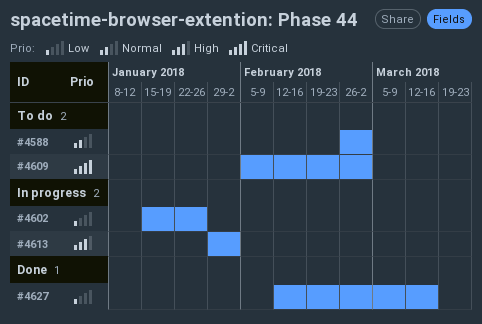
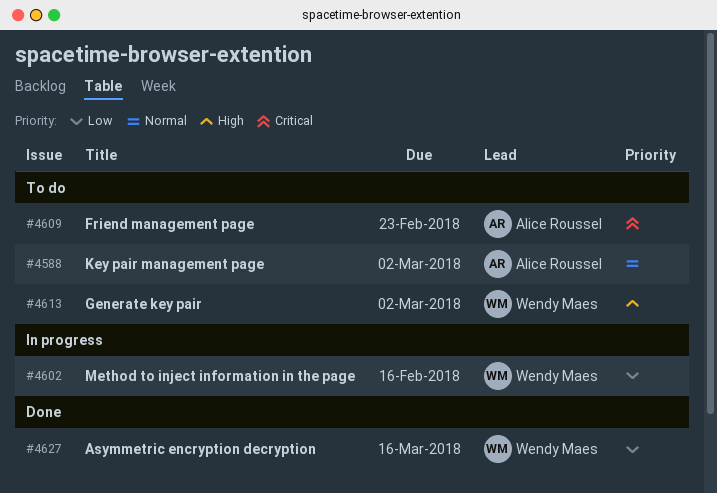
#4602, due: Jan 26 -> Feb 16
#4609, due: Mar 2 -> Feb 23
#4613, status: In progress -> To do
#4613, due: Feb 2 -> Mar 2

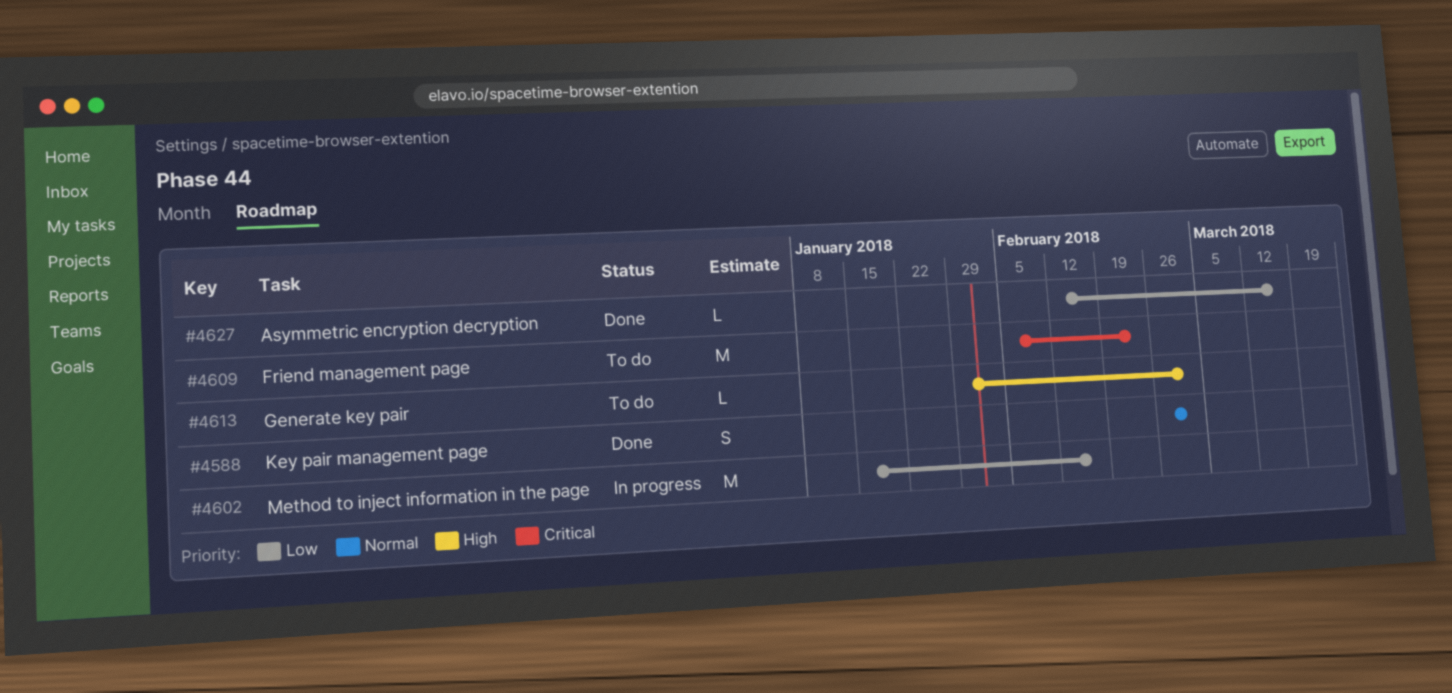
#4588, status: To do -> Done

